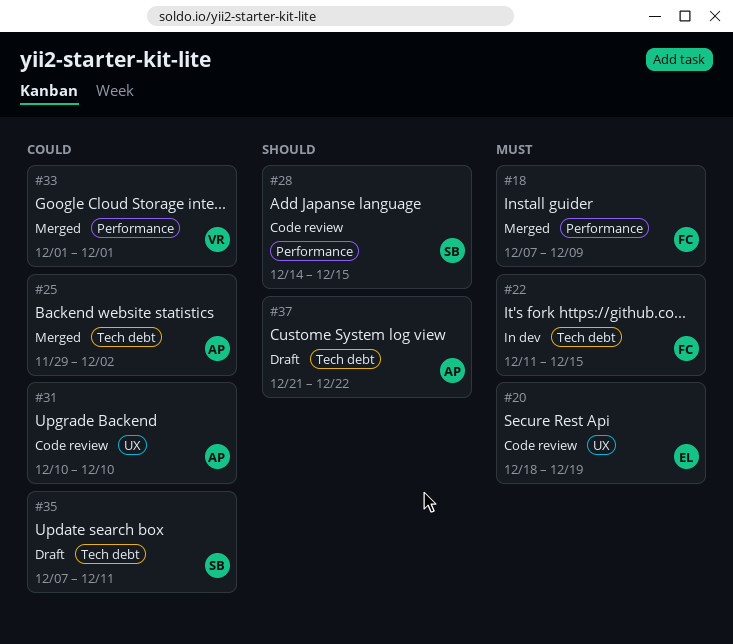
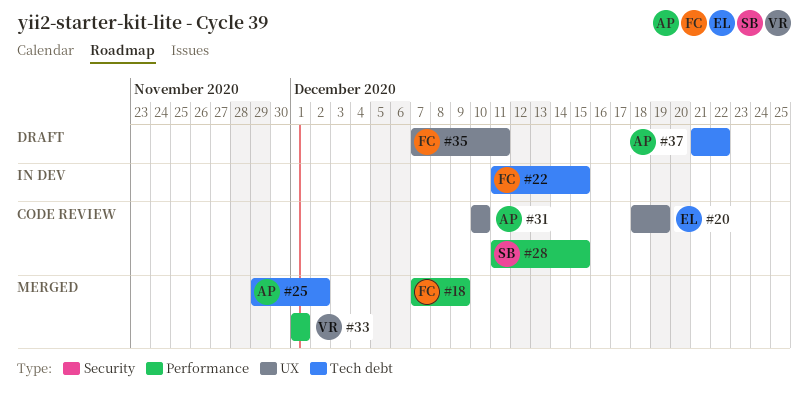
#28, start: Dec 14 -> Dec 11
#35, owner: SB -> FC
#35, label: Tech debt -> UX

